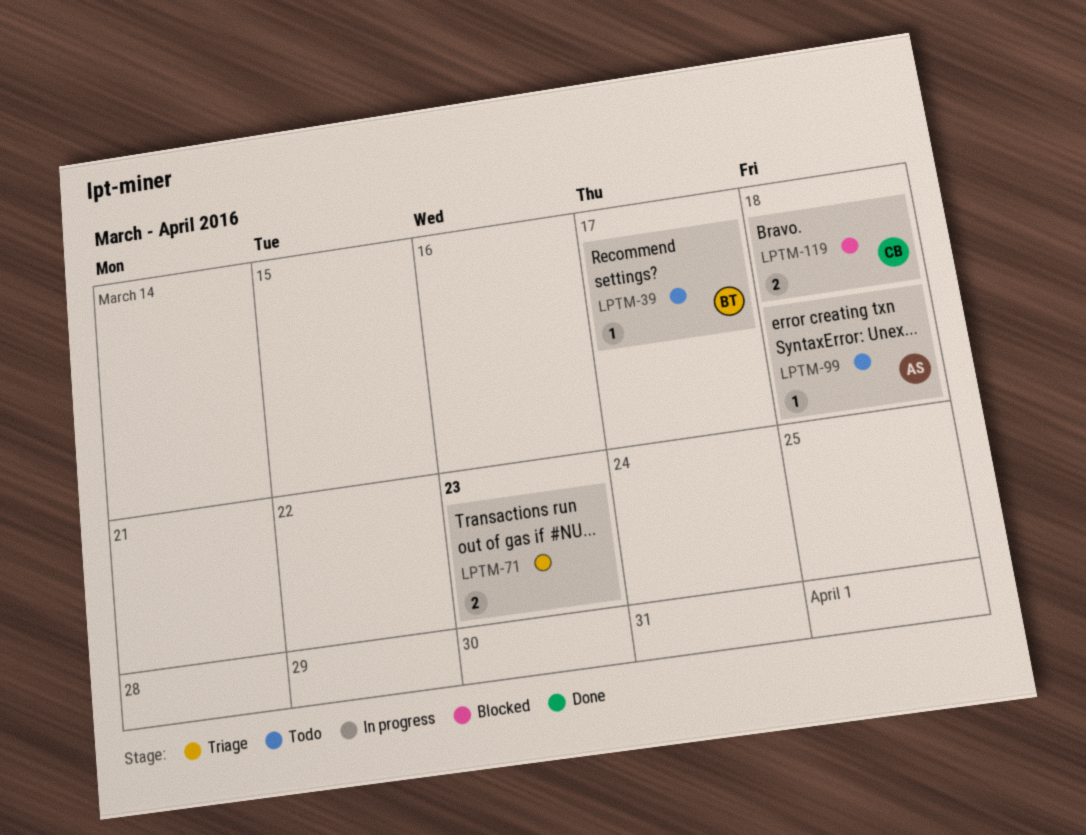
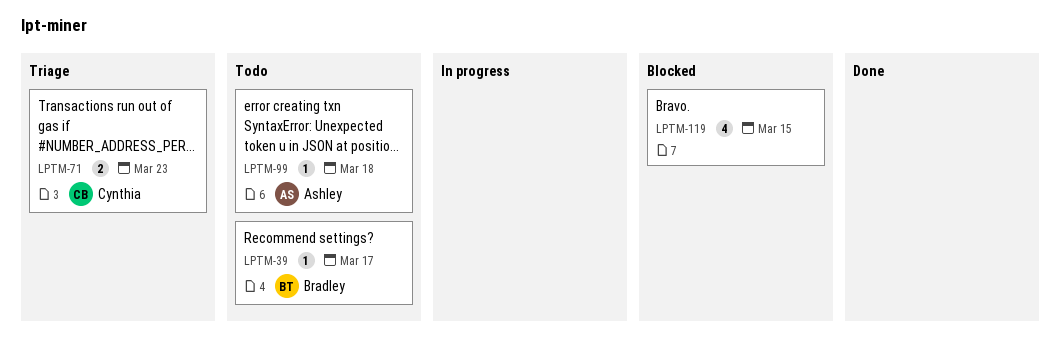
LPTM-71, owner: none -> Cynthia
LPTM-119, owner: Cynthia -> none
LPTM-119, estimate: 2 -> 4
LPTM-119, due: Mar 18 -> Mar 15

